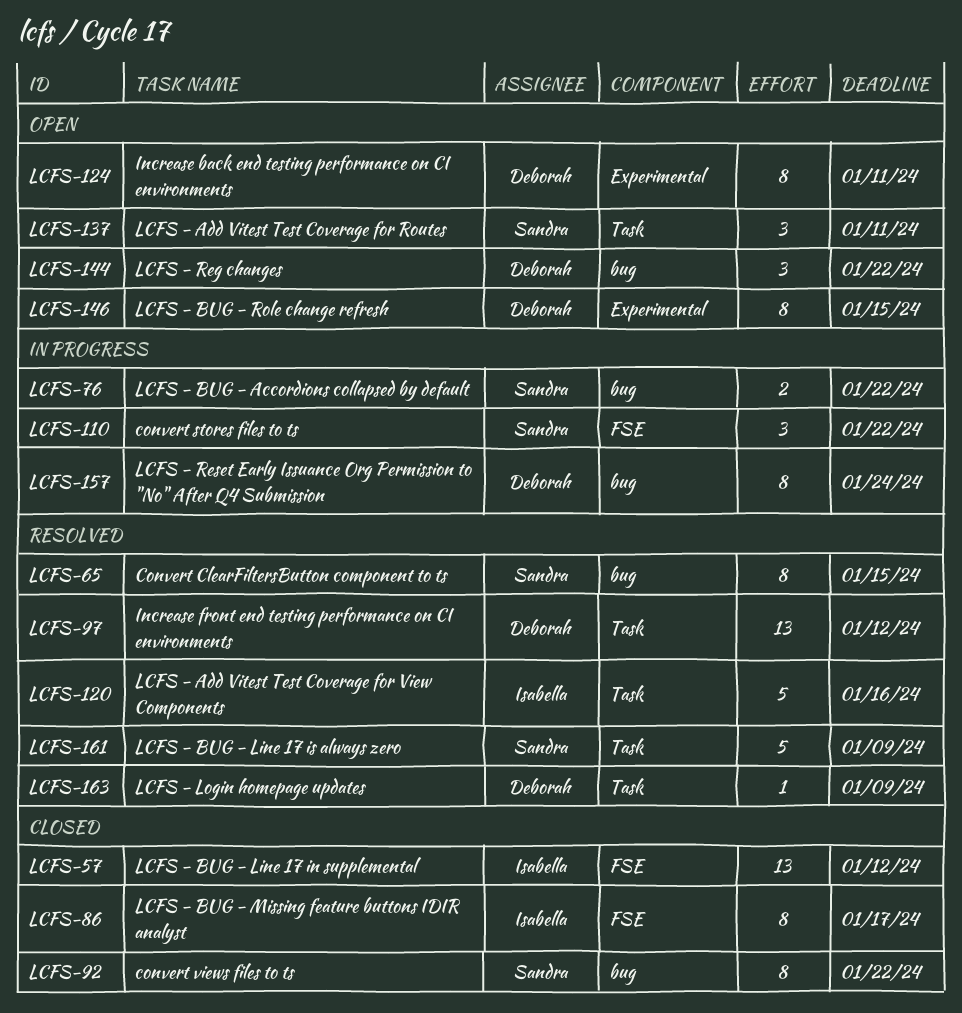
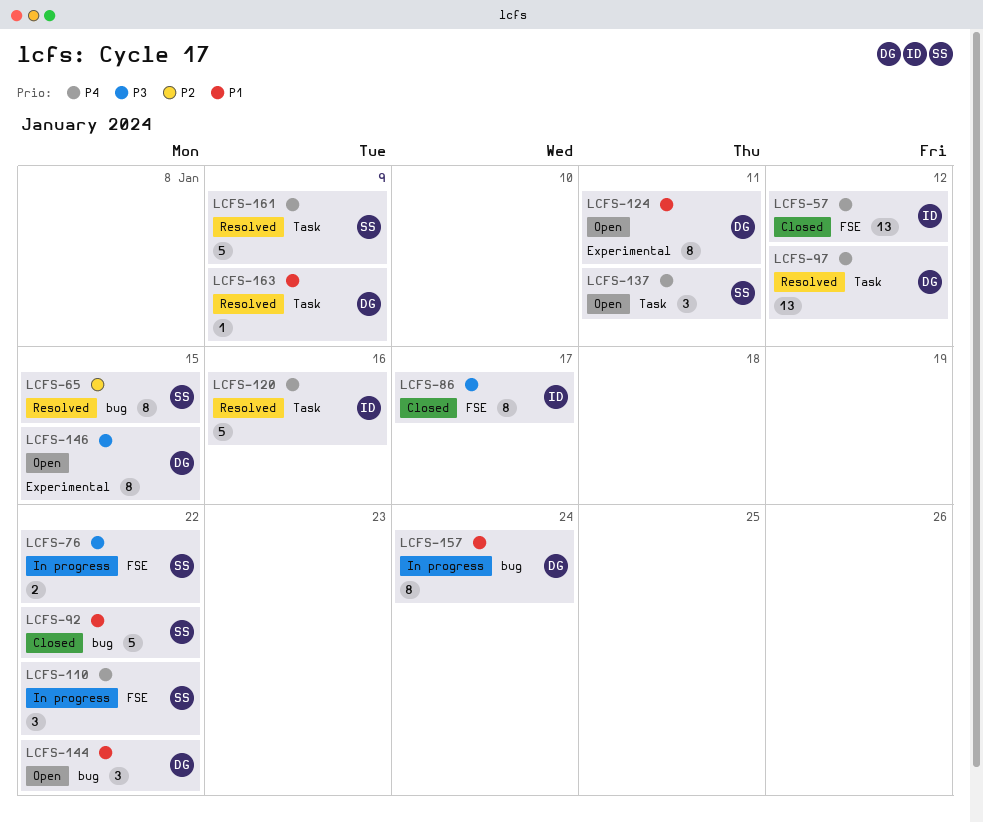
LCFS-76, label: bug -> FSE
LCFS-92, estimate: 8 -> 5

